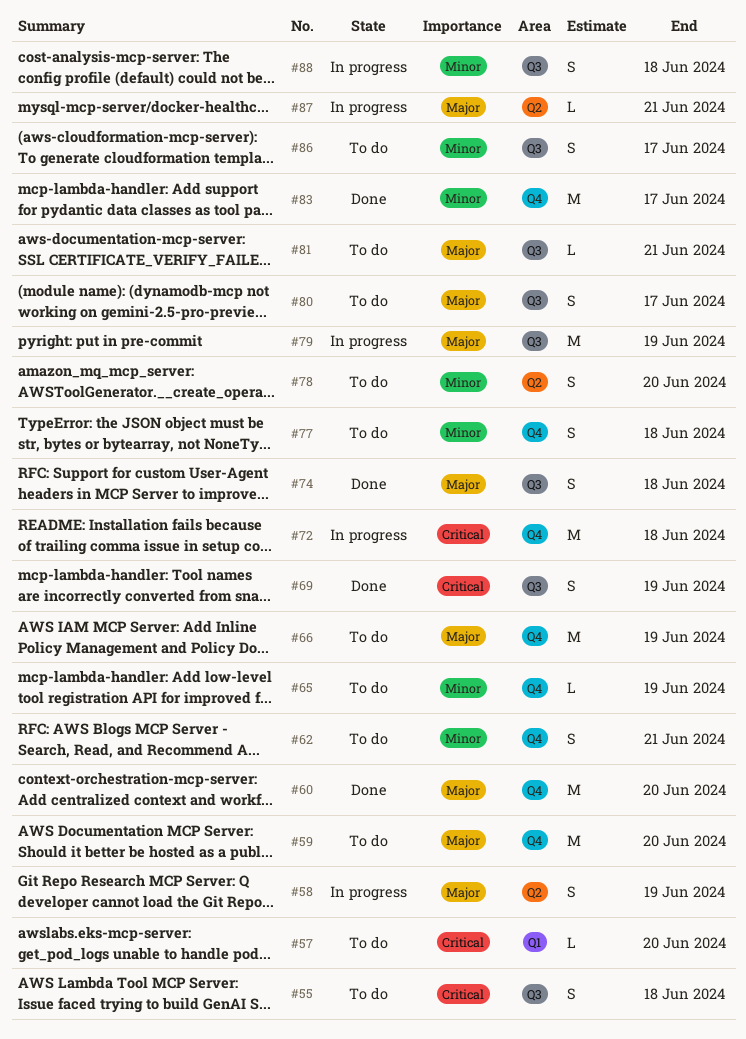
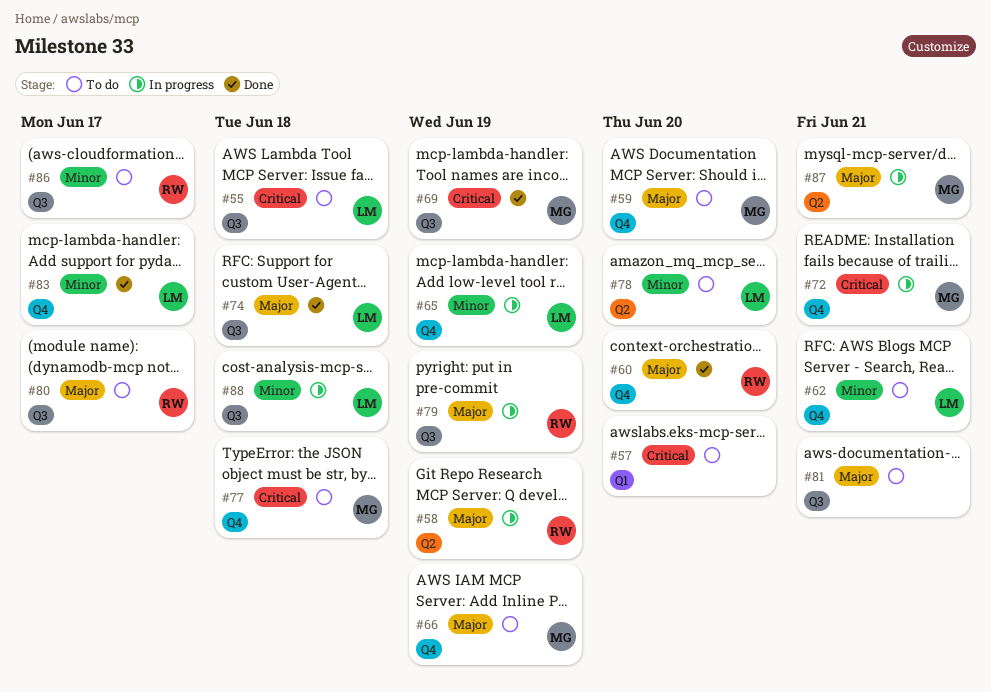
#65, status: To do -> In progress
#72, due: Jun 18 -> Jun 21
#77, priority: Minor -> Critical

